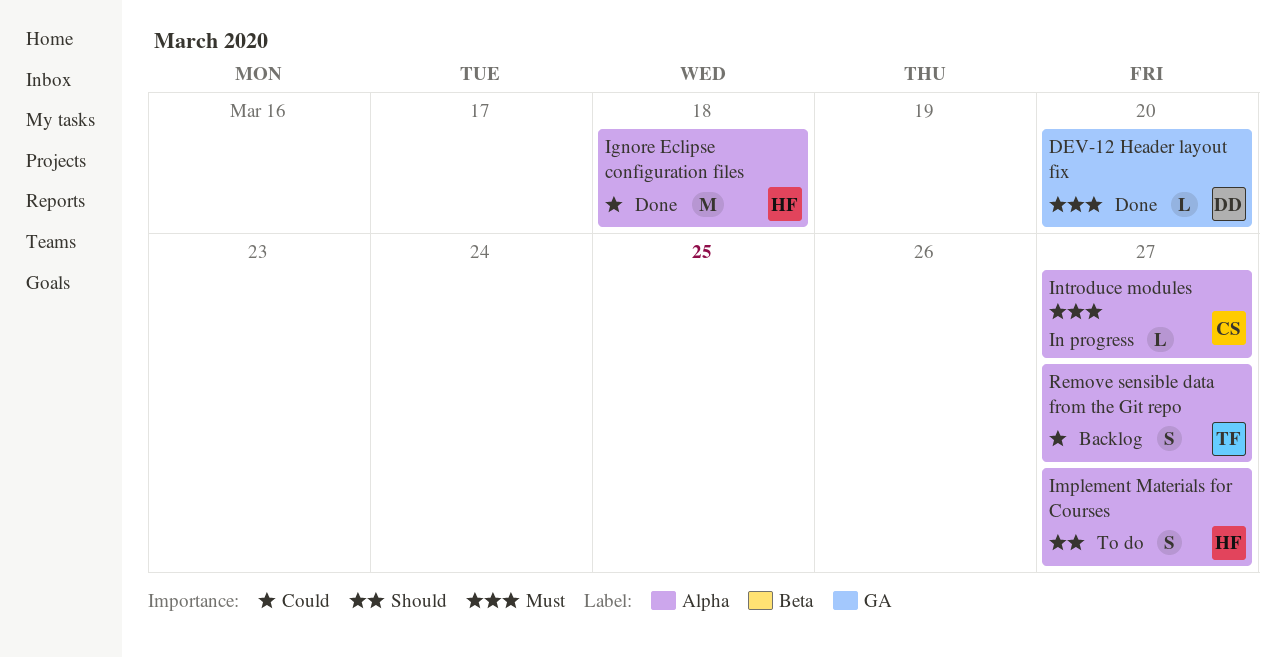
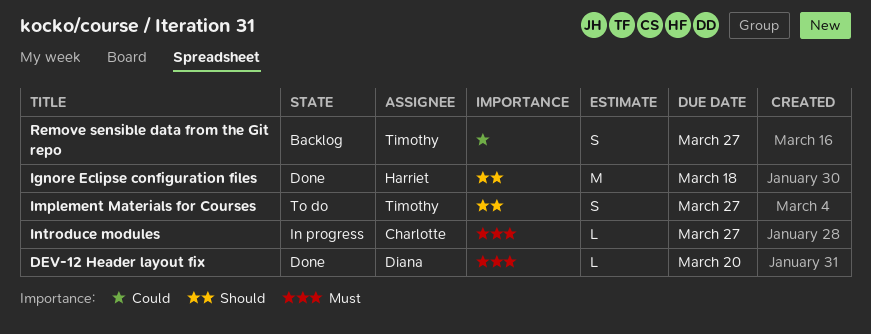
Ignore Eclipse configuration files, priority: Could -> Should
Implement Materials for Courses, owner: Harriet -> Timothy

